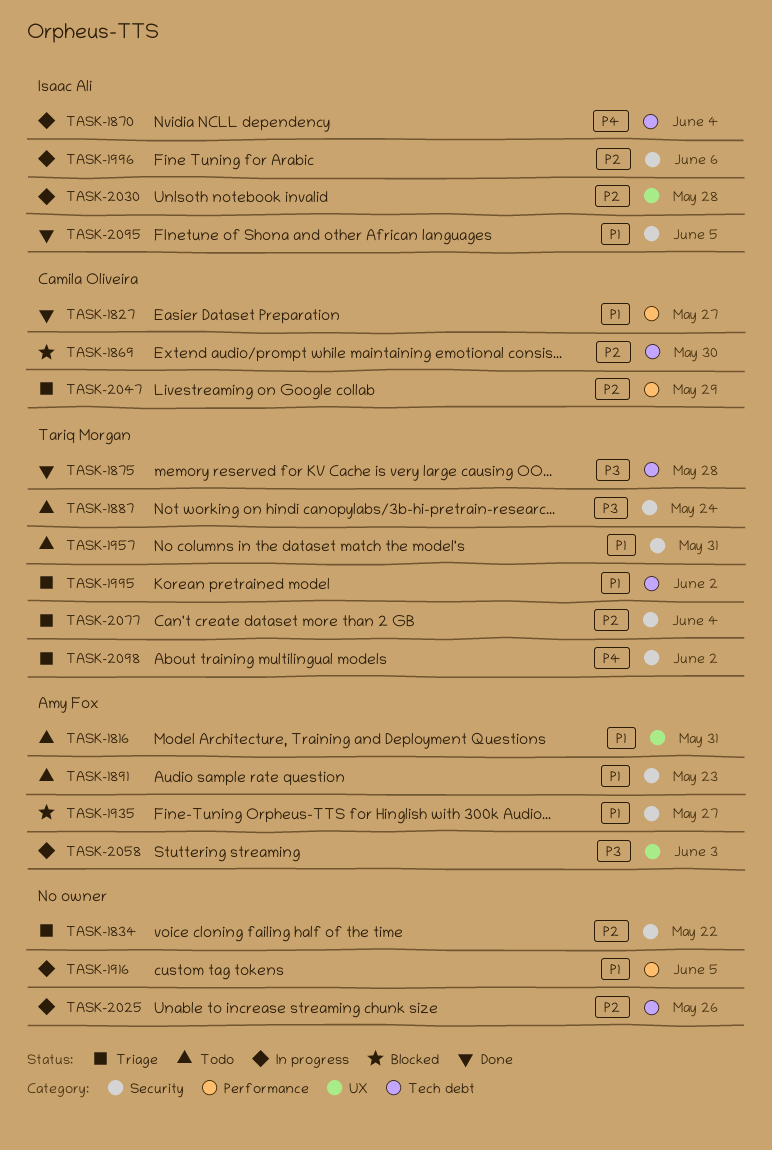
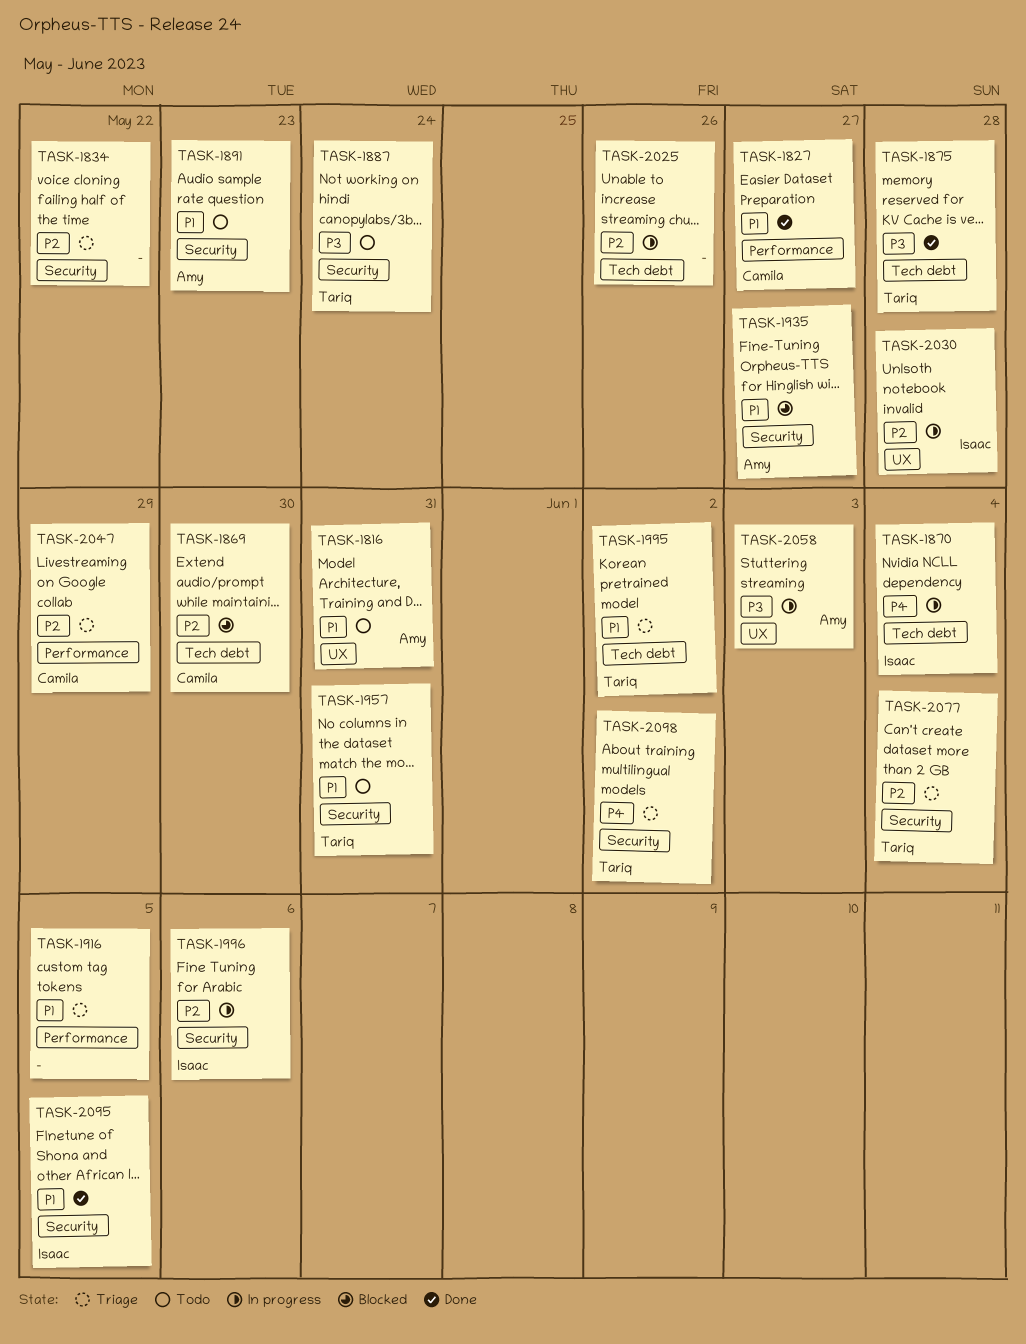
TASK-1916, status: In progress -> Triage

